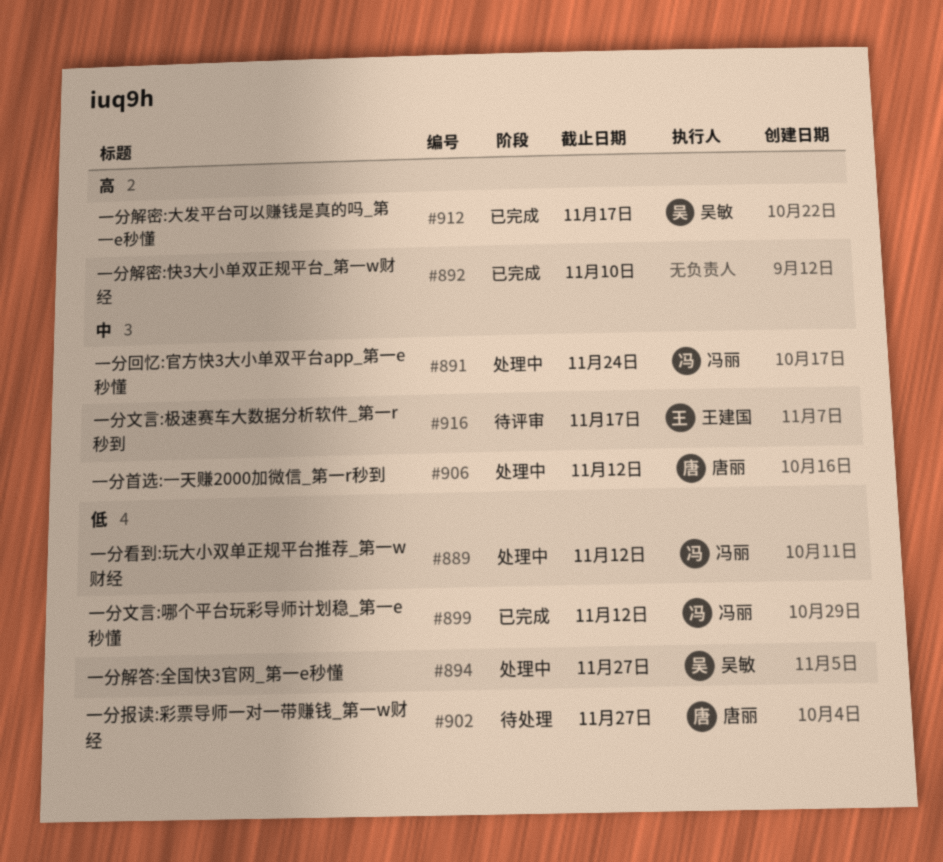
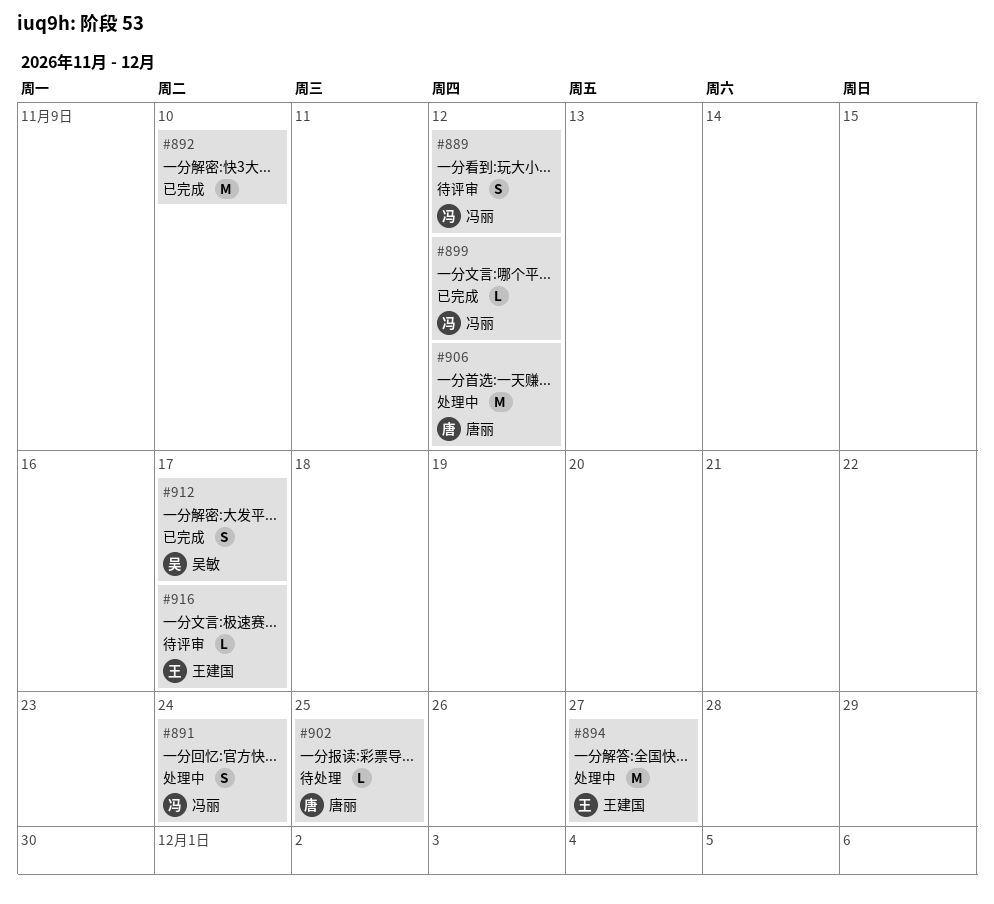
#889, status: 处理中 -> 待评审
#894, owner: 吴敏 -> 王建国
#902, due: Nov 27 -> Nov 25

